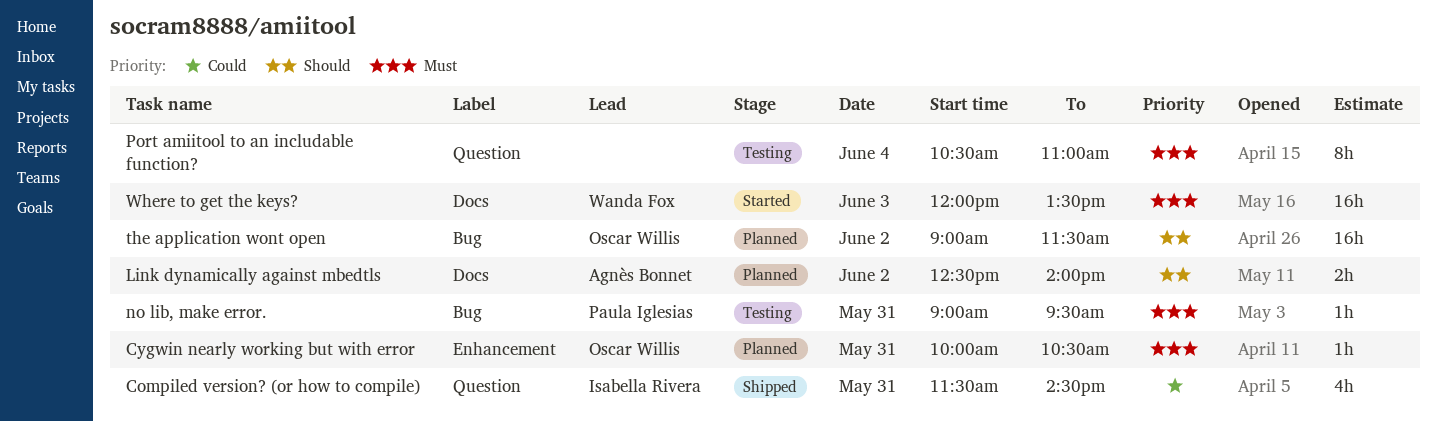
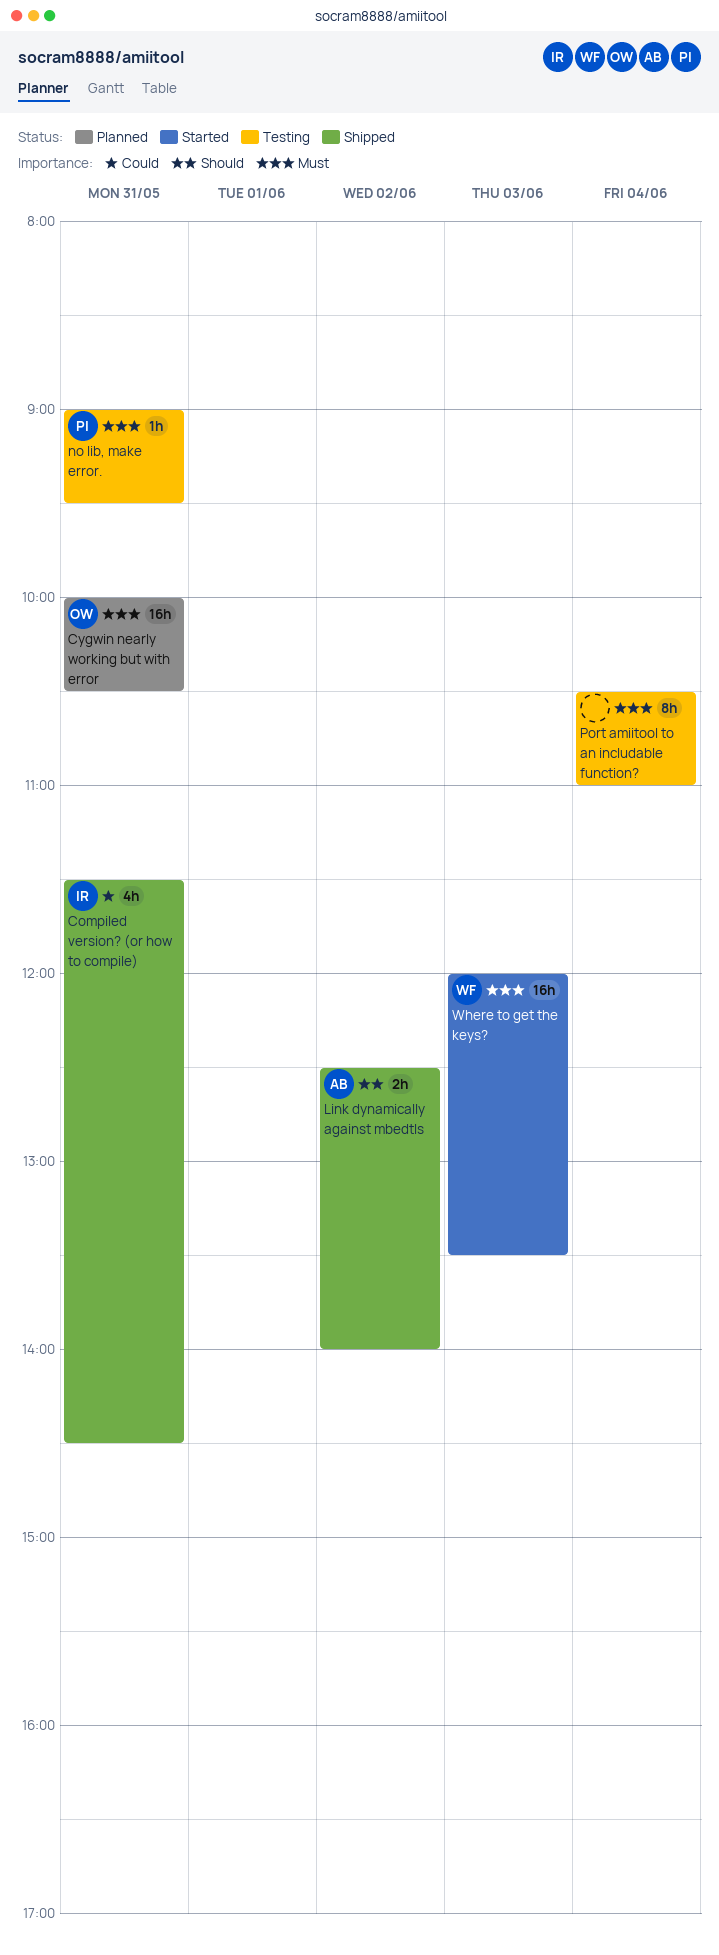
Cygwin nearly working but with error, estimate: 1h -> 16h
Link dynamically against mbedtls, status: Planned -> Shipped
the application wont open: present -> none

